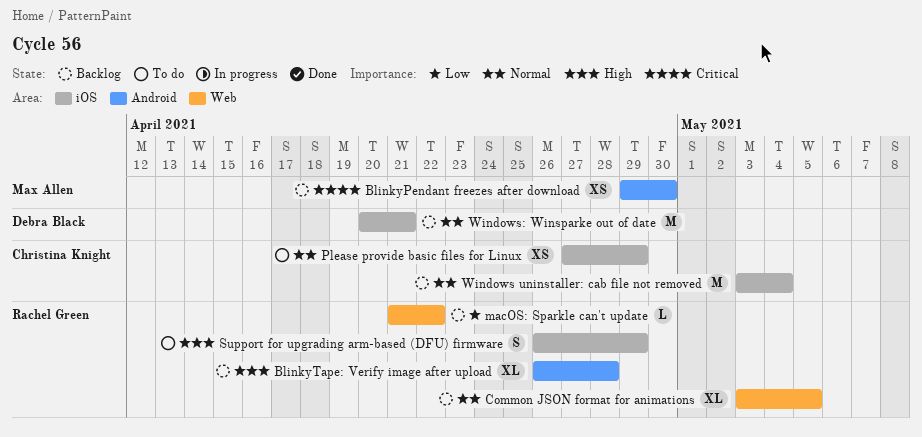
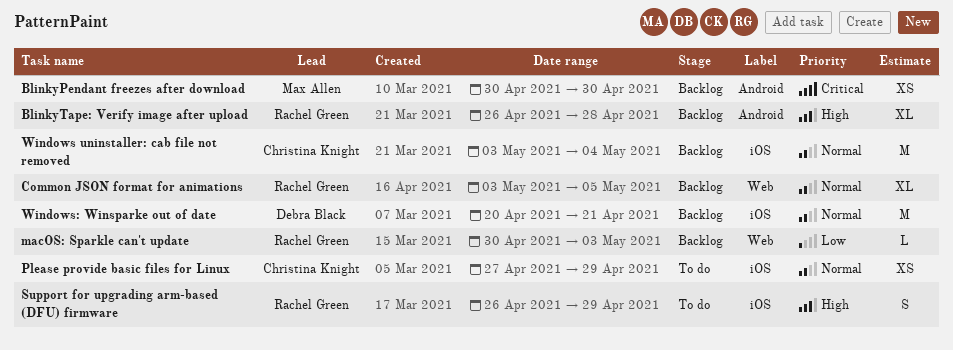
BlinkyPendant freezes after download, start: Apr 29 -> Apr 30
macOS: Sparkle can't update, start: Apr 21 -> Apr 30
macOS: Sparkle can't update, due: Apr 22 -> May 3

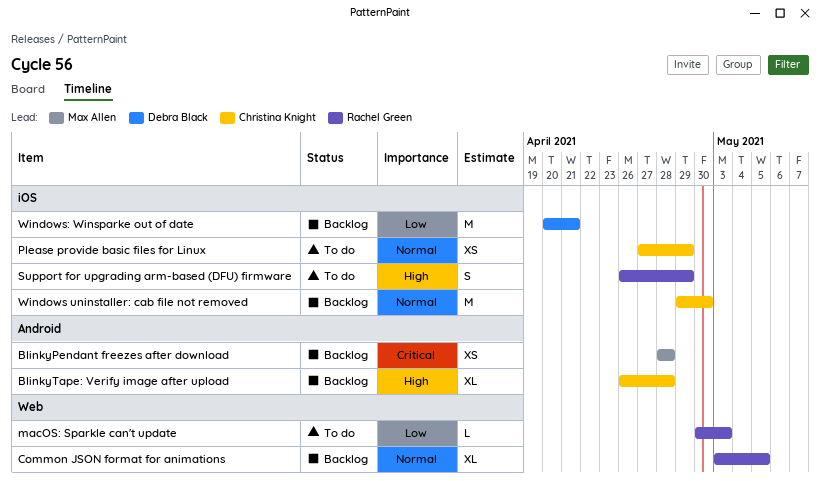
BlinkyPendant freezes after download, start: Apr 30 -> Apr 28
BlinkyPendant freezes after download, due: Apr 30 -> Apr 28
BlinkyTape: Verify image after upload, owner: Rachel Green -> Christina Knight
macOS: Sparkle can't update, status: Backlog -> To do
Windows uninstaller: cab file not removed, start: May 3 -> Apr 29
Windows uninstaller: cab file not removed, due: May 4 -> Apr 30
Windows: Winsparke out of date, priority: Normal -> Low

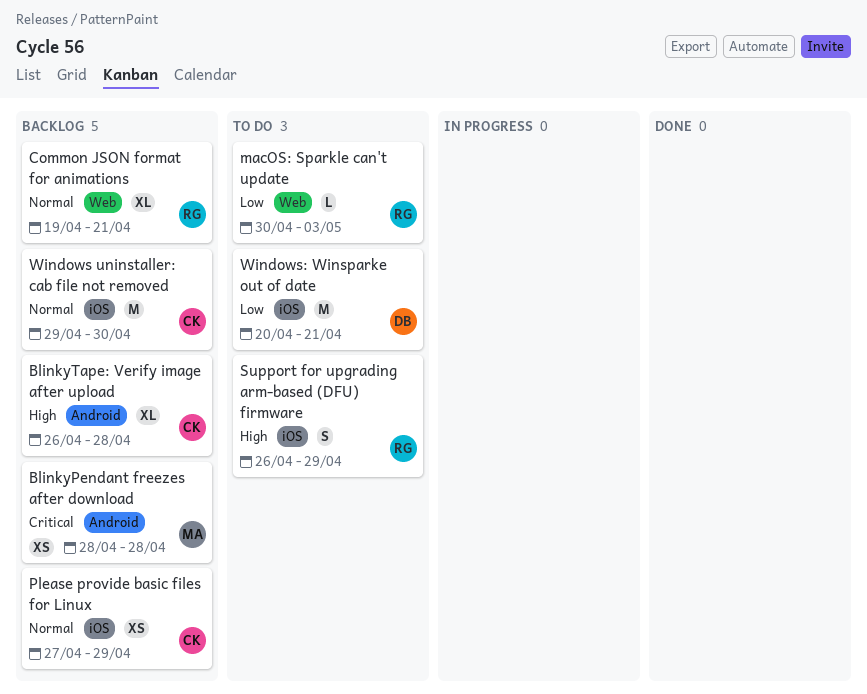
Common JSON format for animations, start: May 3 -> Apr 19
Common JSON format for animations, due: May 5 -> Apr 21
Please provide basic files for Linux, status: To do -> Backlog
Windows: Winsparke out of date, status: Backlog -> To do

